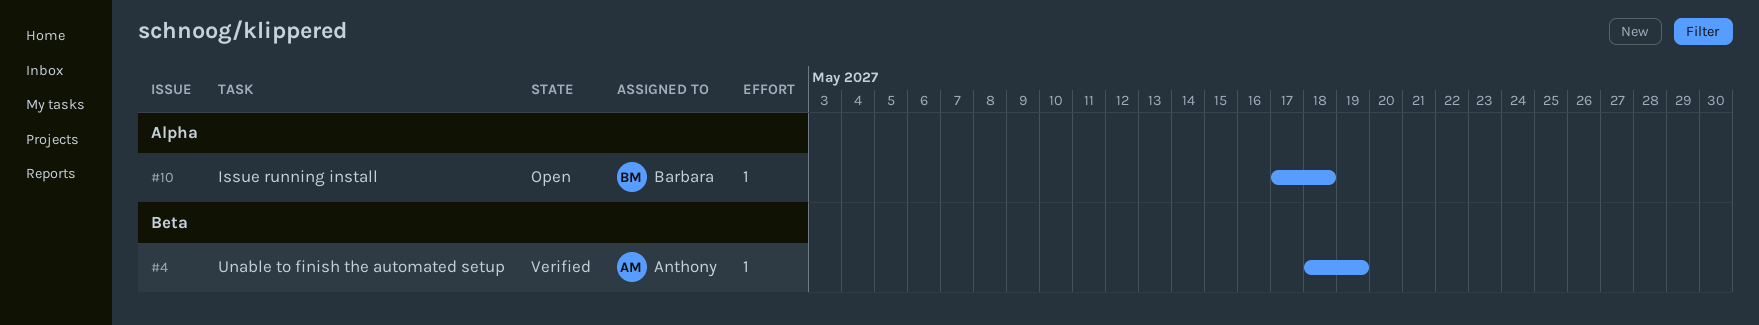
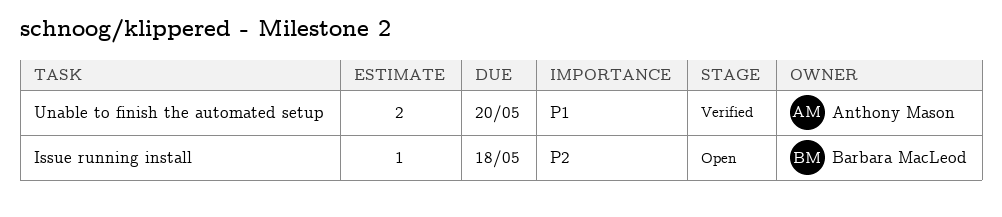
Unable to finish the automated setup, estimate: 1 -> 2
Unable to finish the automated setup, due: May 19 -> May 20

